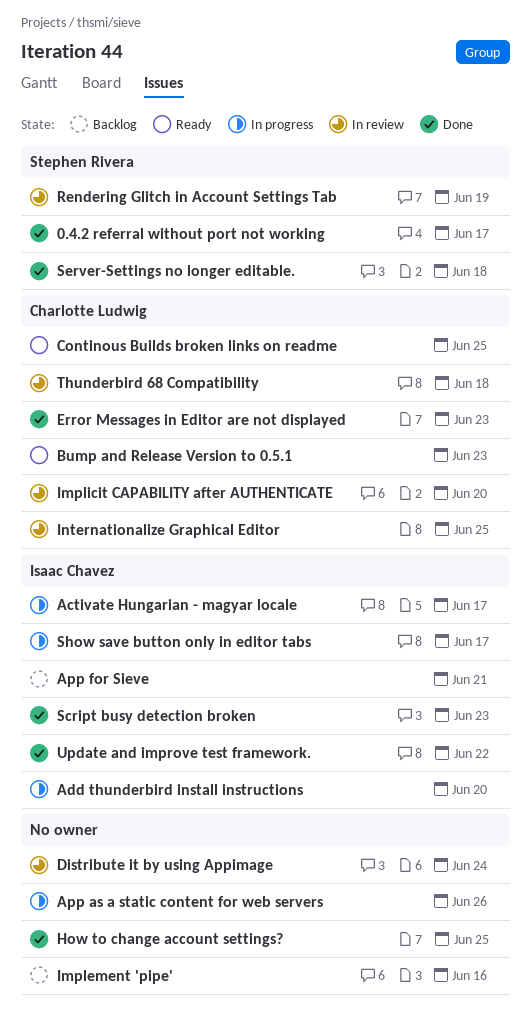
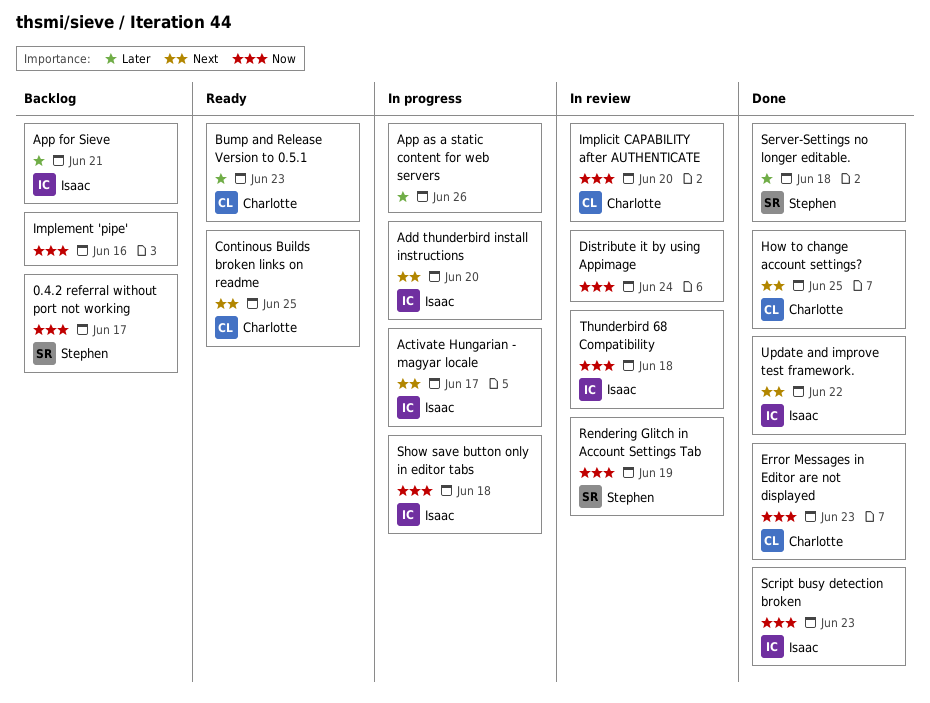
0.4.2 referral without port not working, status: Done -> Backlog
How to change account settings?, owner: none -> Charlotte Ludwig
Internationalize Graphical Editor: present -> none
Show save button only in editor tabs, due: Jun 17 -> Jun 18
Thunderbird 68 Compatibility, owner: Charlotte Ludwig -> Isaac Chavez

